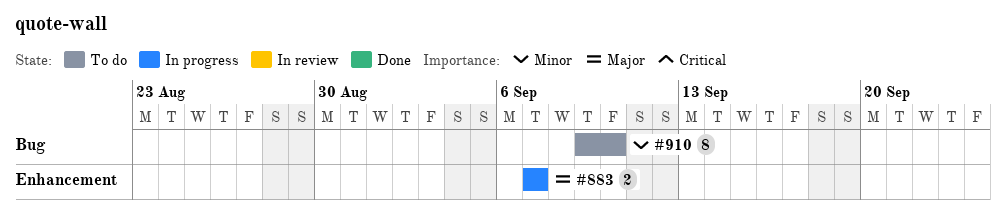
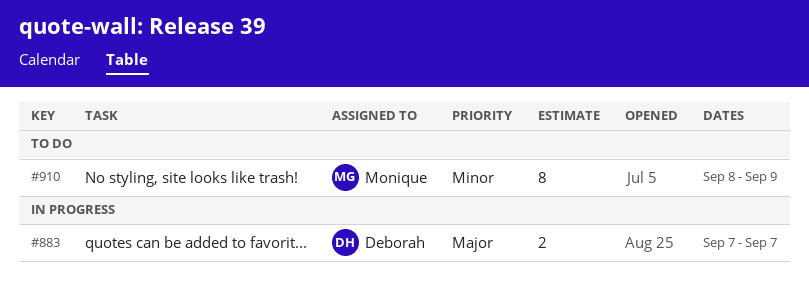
#910, start: Sep 9 -> Sep 8
#910, due: Sep 10 -> Sep 9

